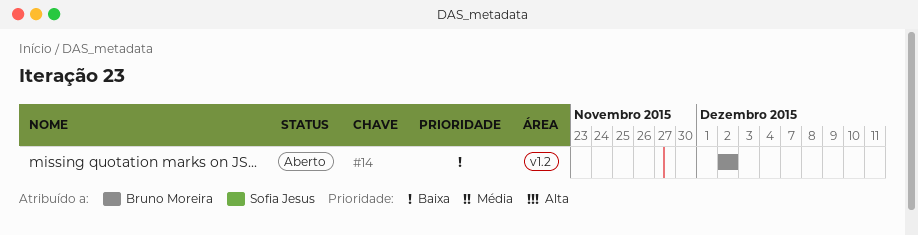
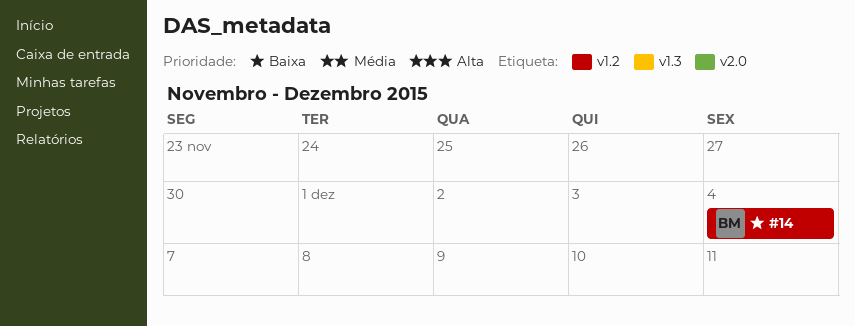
#14, start: Dec 2 -> Dec 4
#14, due: Dec 2 -> Dec 4

